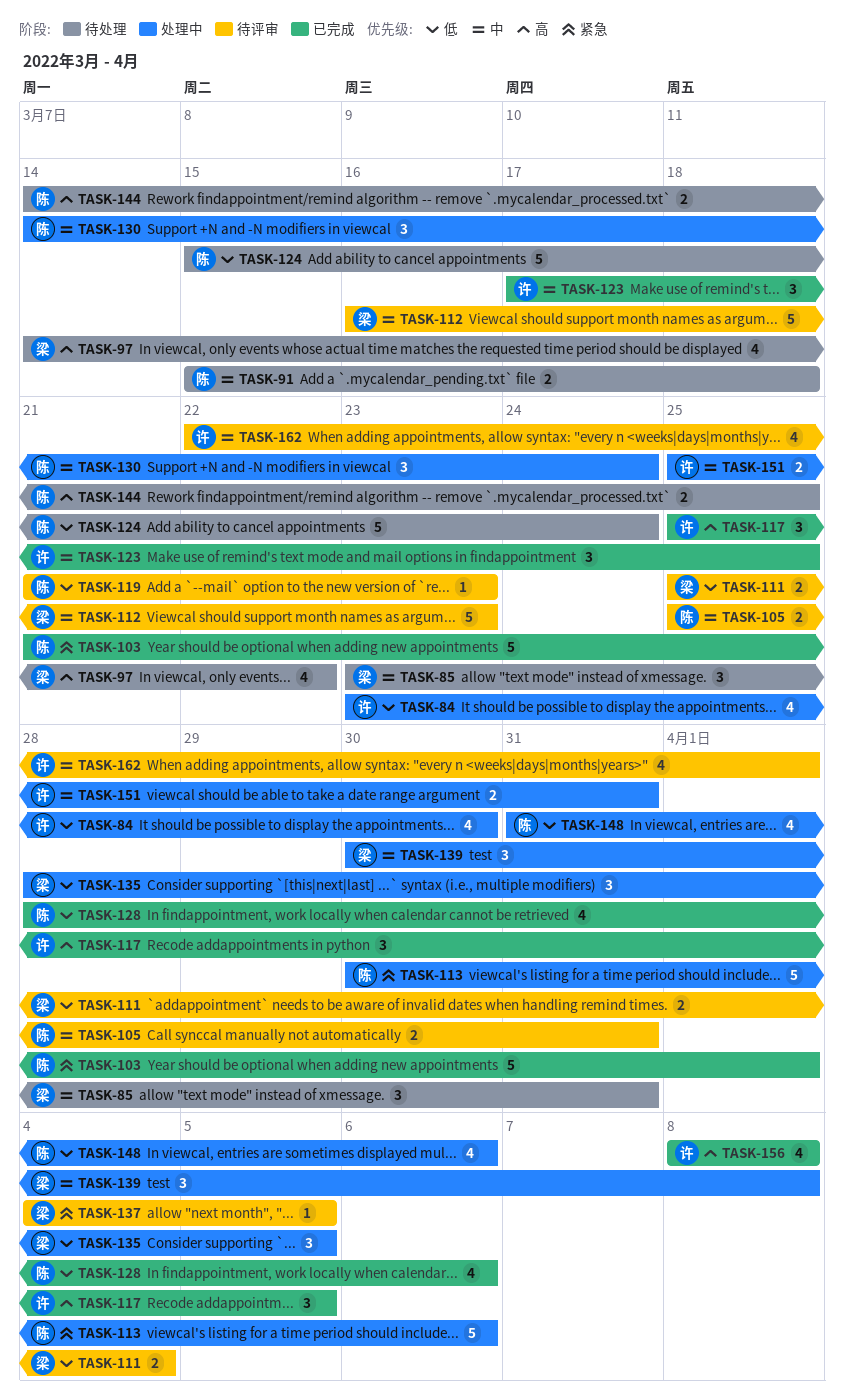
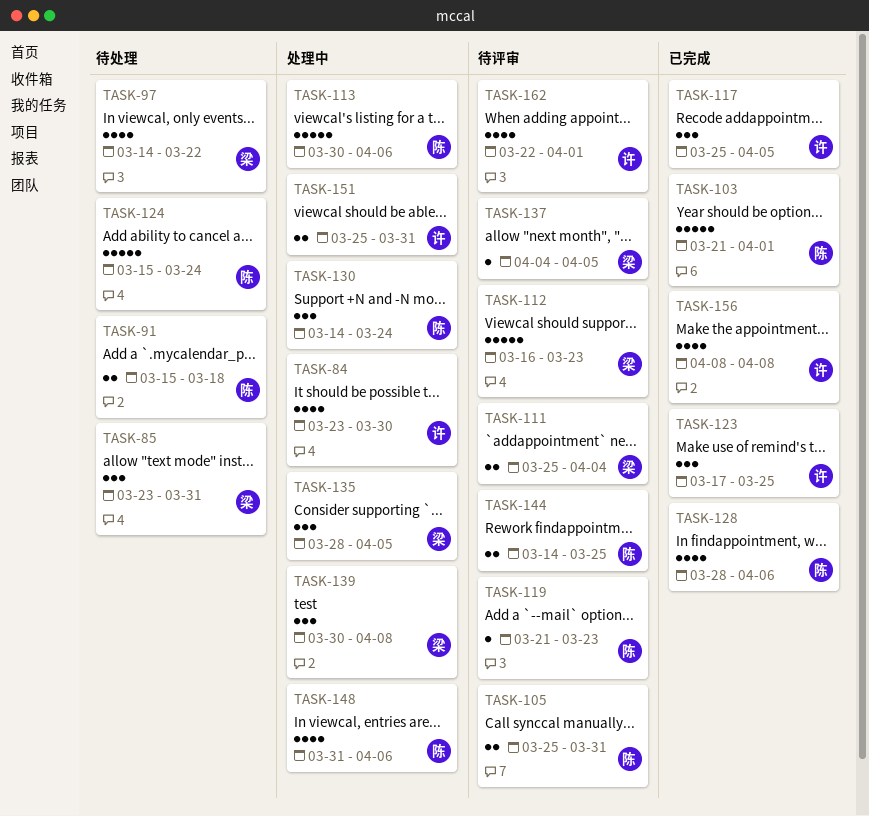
TASK-144, status: 待处理 -> 待评审

